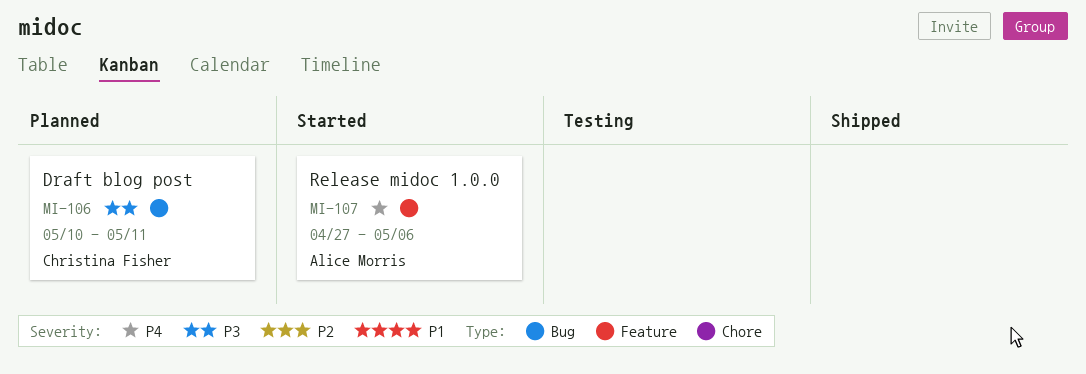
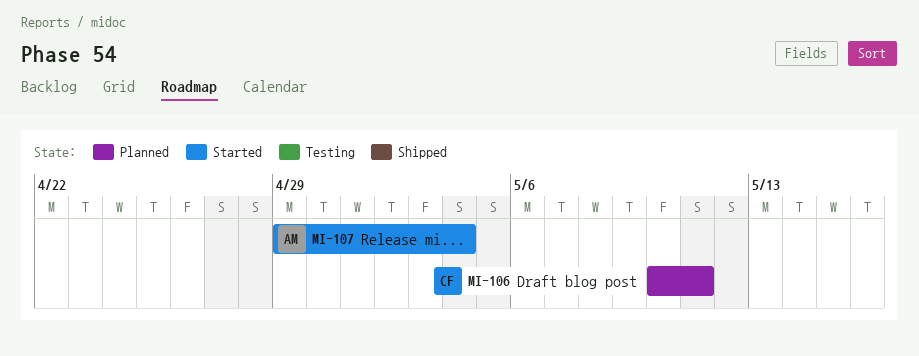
MI-107, start: Apr 27 -> Apr 29
MI-107, due: May 6 -> May 4

